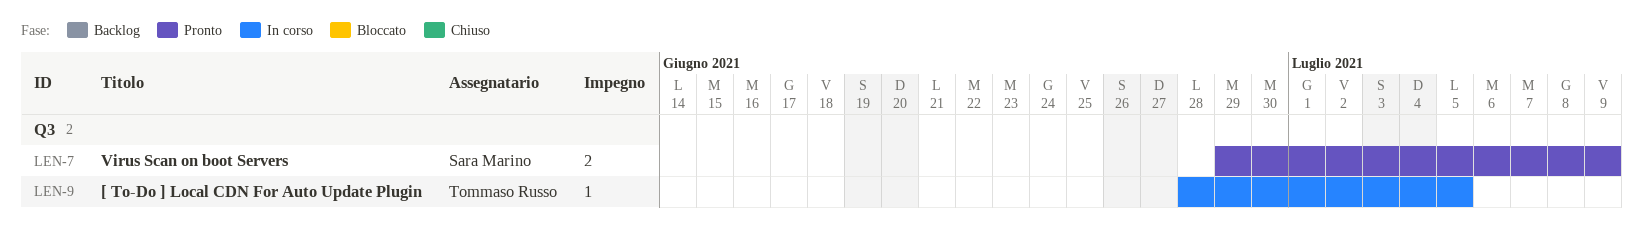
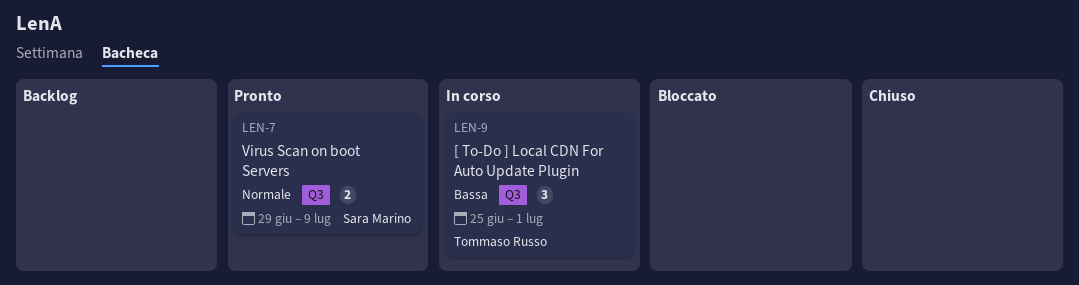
LEN-9, estimate: 1 -> 3
LEN-9, start: Jun 28 -> Jun 25
LEN-9, due: Jul 5 -> Jul 1

